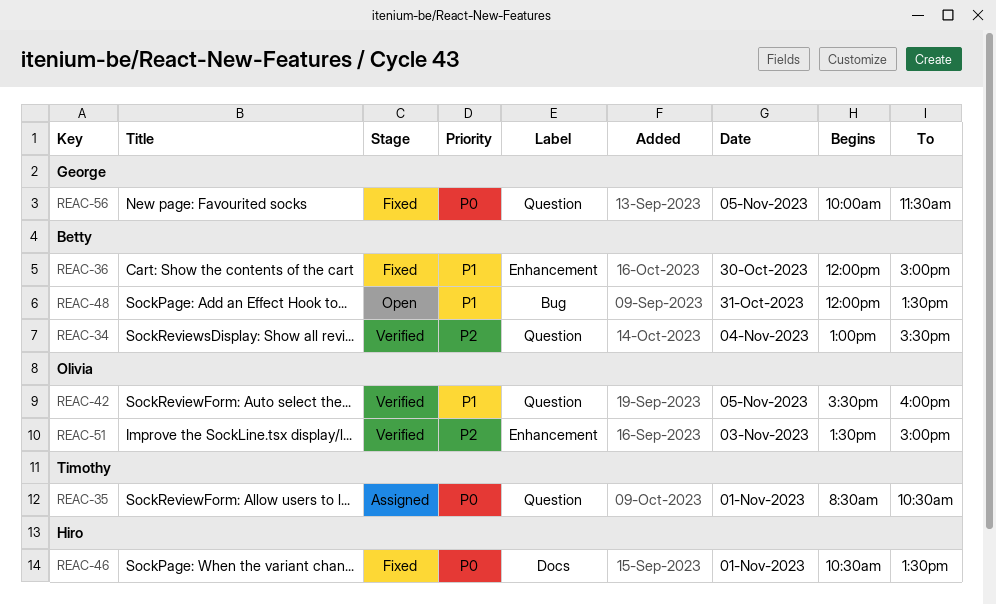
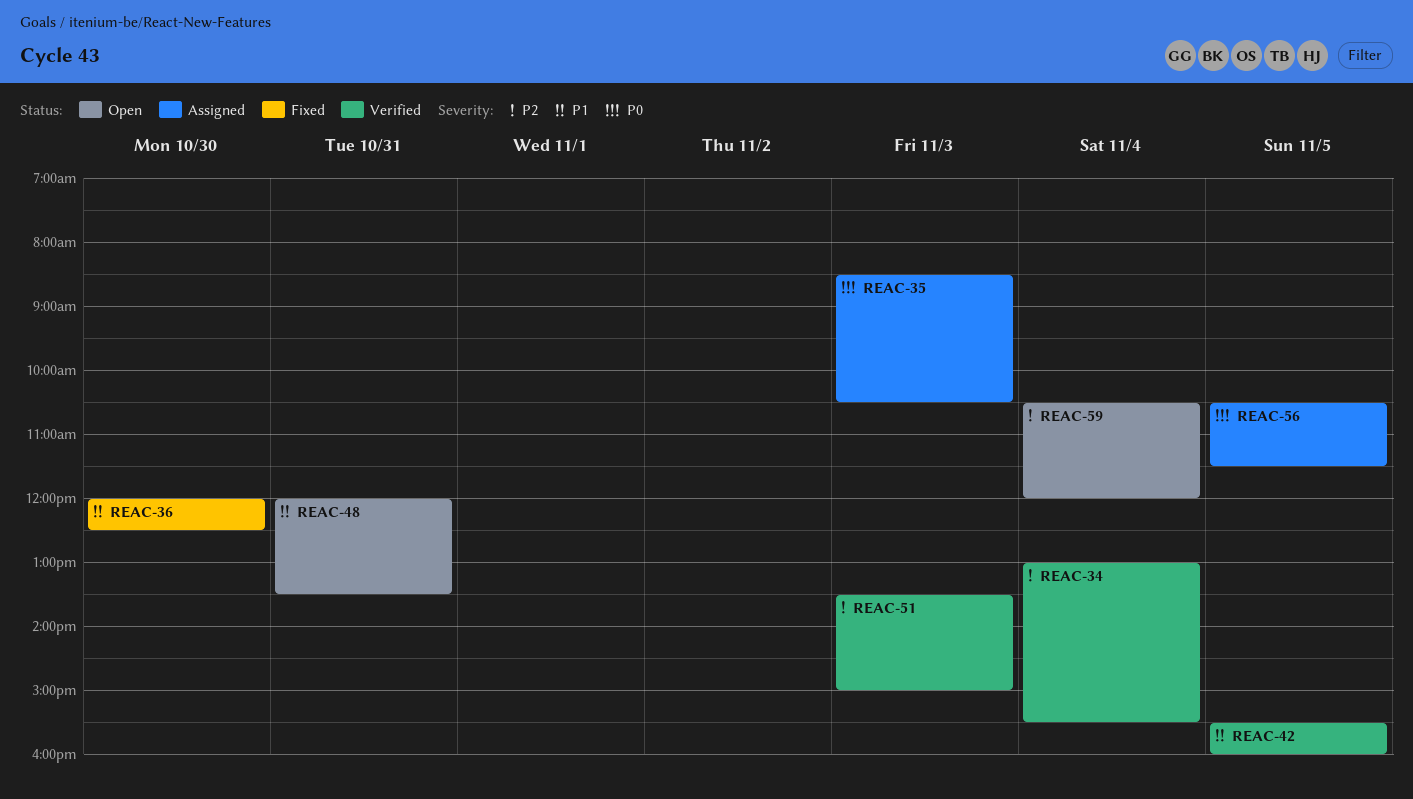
REAC-35, day: Nov 1 -> Nov 3
REAC-36, ends: 15:00 -> 12:30
REAC-46: present -> none
REAC-56, status: Fixed -> Assigned
REAC-56, begins: 10:00 -> 10:30
REAC-59: none -> present

